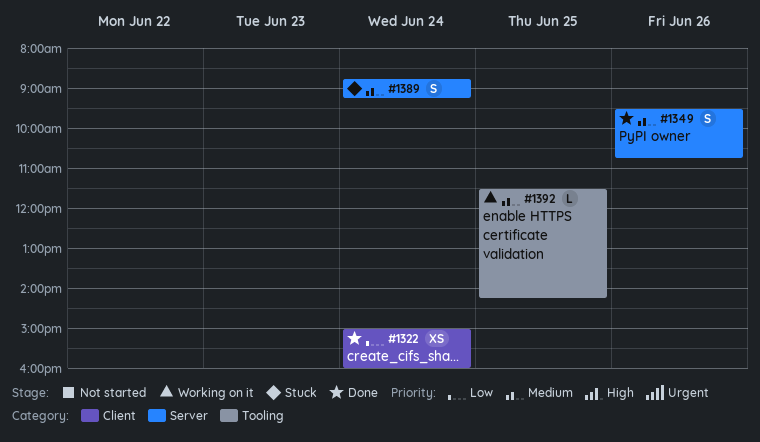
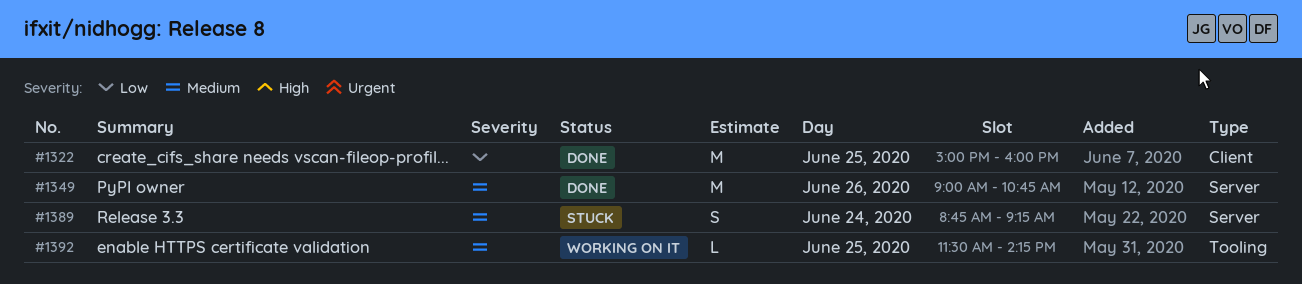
#1322, estimate: XS -> M
#1322, day: Jun 24 -> Jun 25
#1349, estimate: S -> M
#1349, begins: 09:30 -> 09:00

